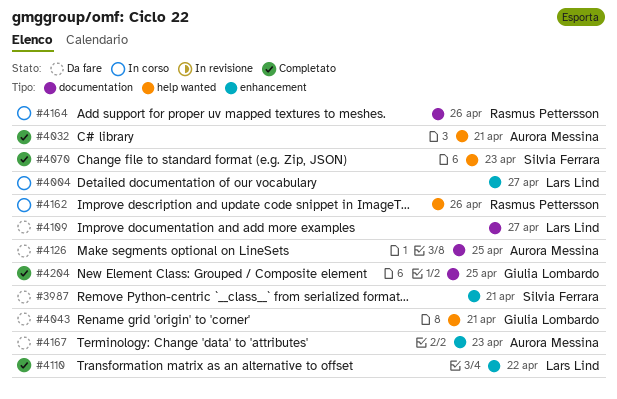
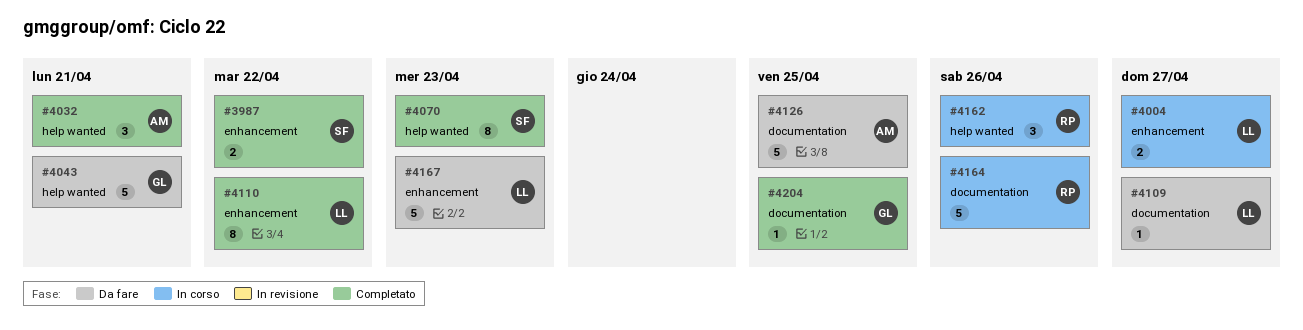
#3987, status: Da fare -> Completato
#3987, due: Apr 21 -> Apr 22
#4167, owner: Aurora Messina -> Lars Lind

